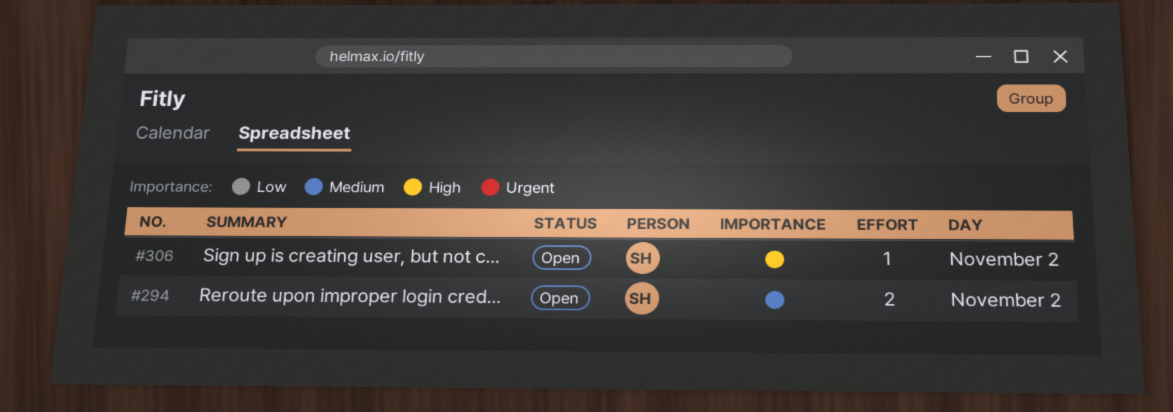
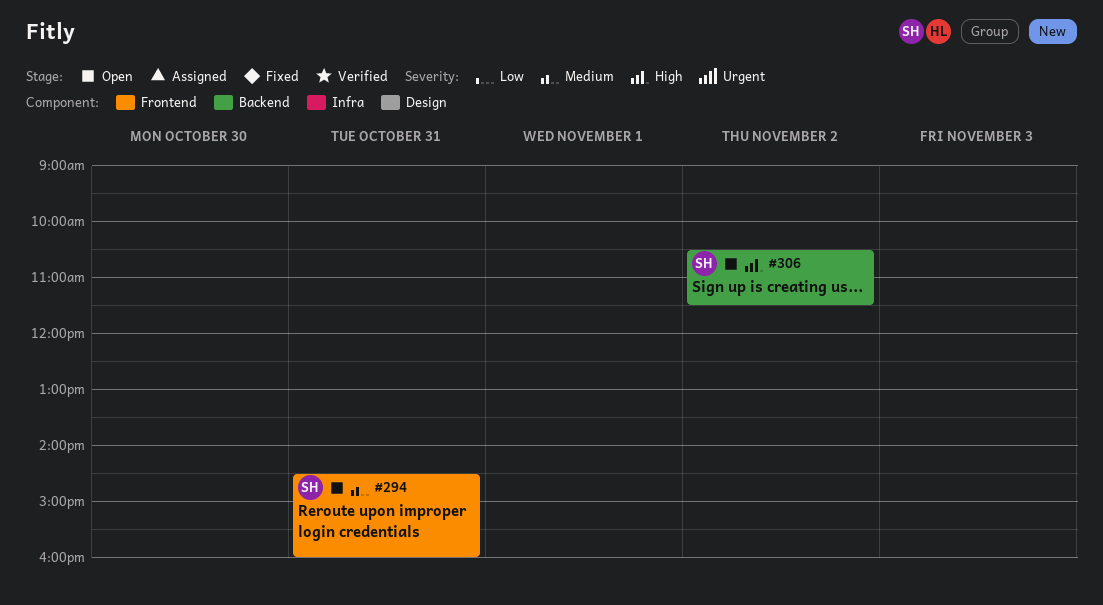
#294, day: Nov 2 -> Oct 31

